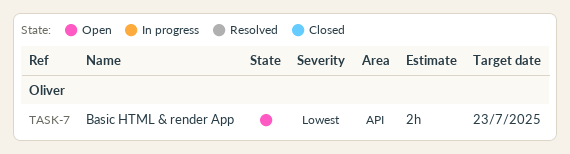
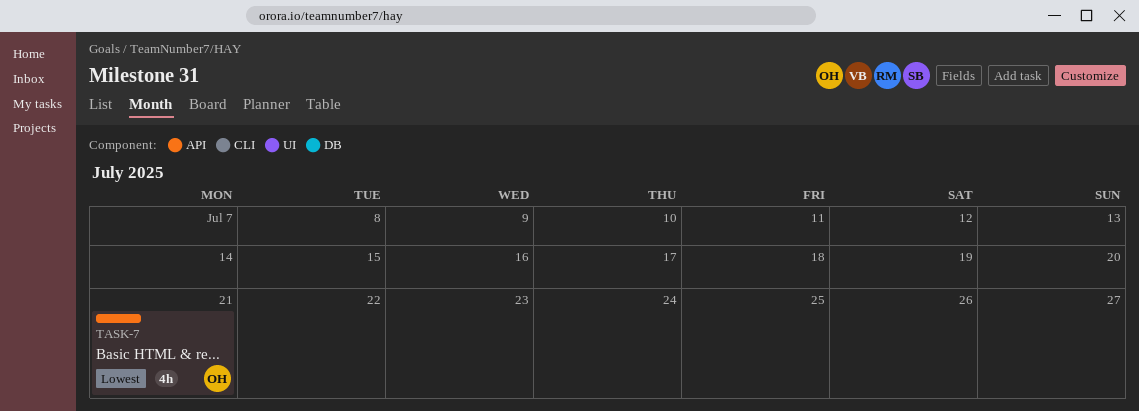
TASK-7, estimate: 2h -> 4h
TASK-7, due: Jul 23 -> Jul 21

